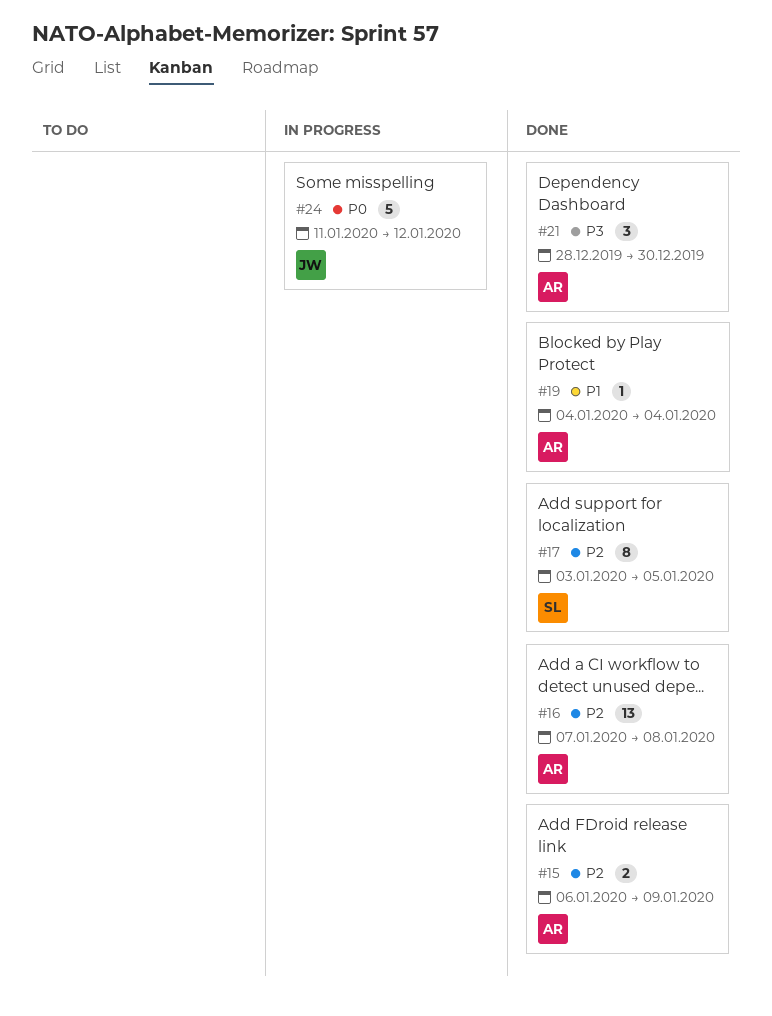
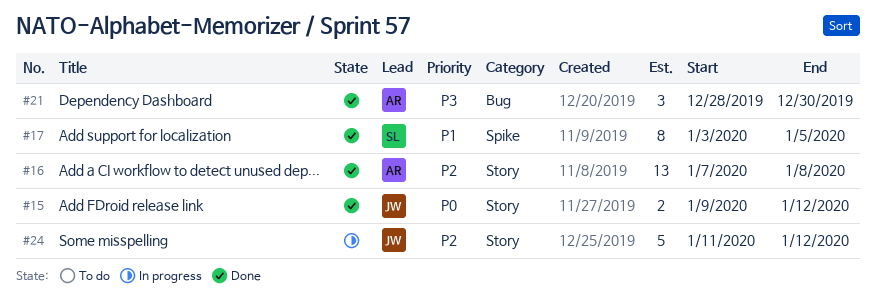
#15, owner: AR -> JW
#15, priority: P2 -> P0
#15, start: Jan 6 -> Jan 9
#15, due: Jan 9 -> Jan 12
#17, priority: P2 -> P1
#19: present -> none
#24, priority: P0 -> P2

